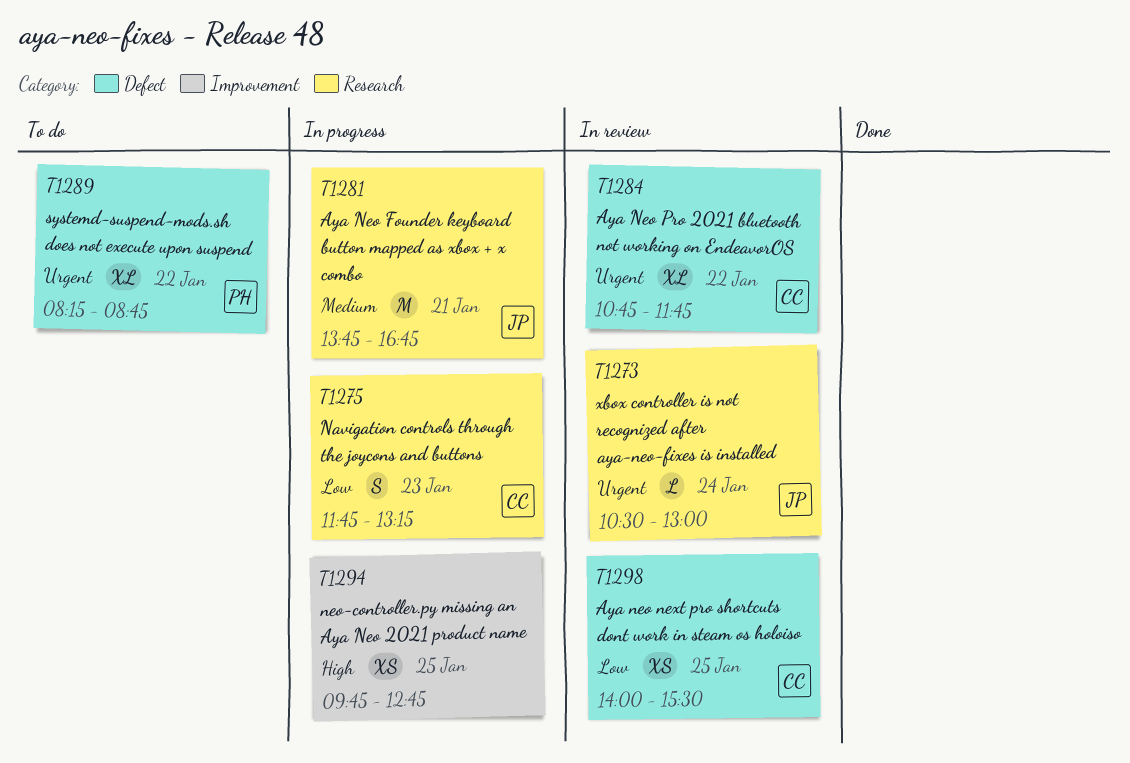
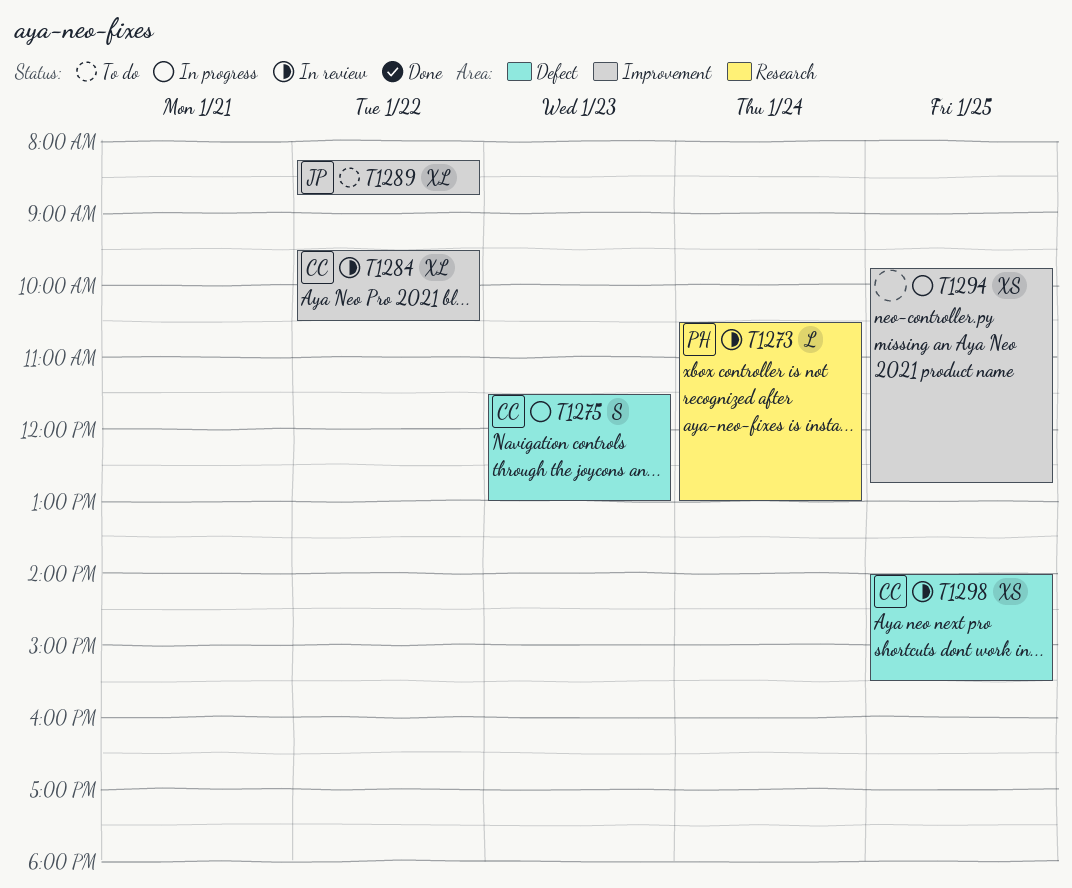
T1273, owner: JP -> PH
T1275, label: Research -> Defect
T1275, begins: 11:45 -> 11:30
T1275, ends: 13:15 -> 13:00
T1281: present -> none
T1284, label: Defect -> Improvement
T1284, begins: 10:45 -> 09:30
T1284, ends: 11:45 -> 10:30
T1289, owner: PH -> JP
T1289, label: Defect -> Improvement

